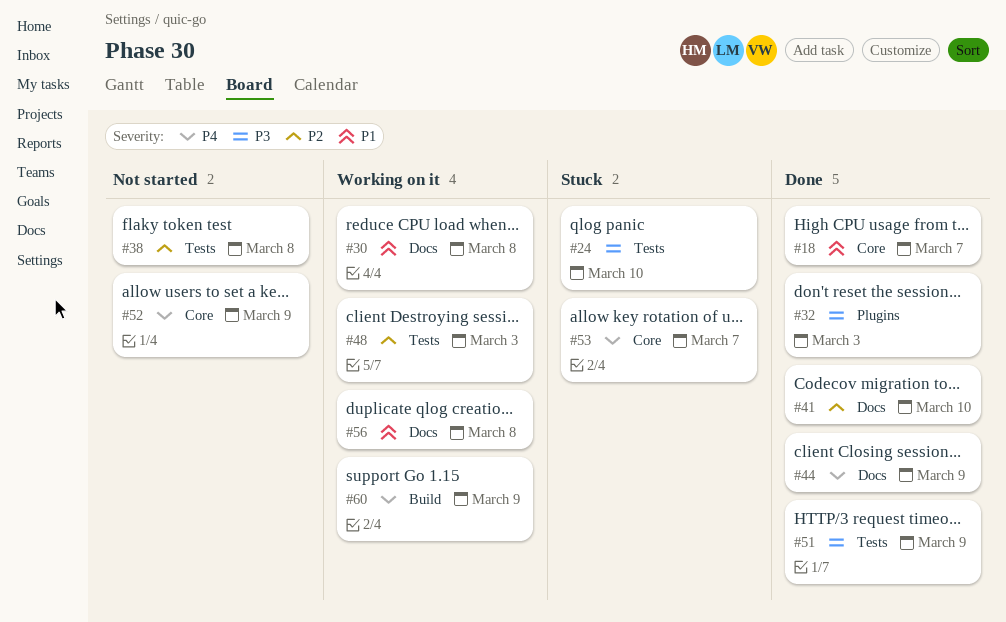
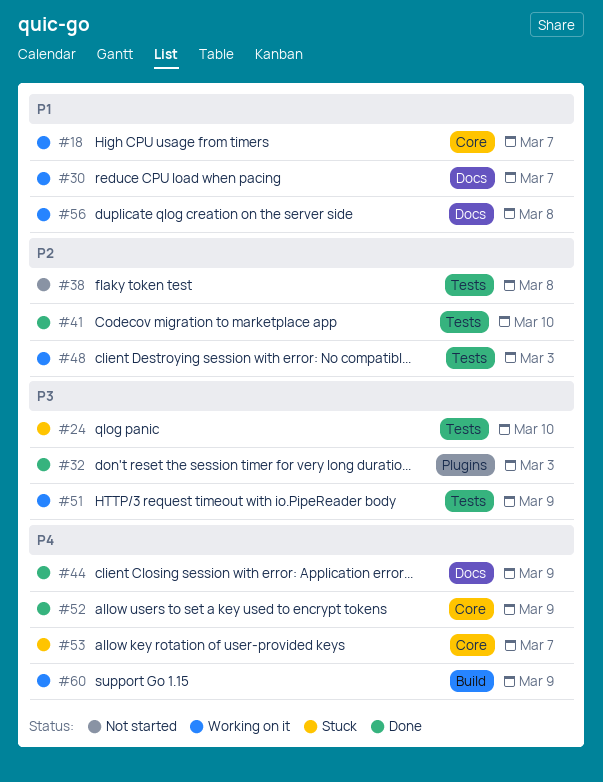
#18, status: Done -> Working on it
#30, due: Mar 8 -> Mar 7
#41, label: Docs -> Tests
#51, status: Done -> Working on it
#52, status: Not started -> Done

